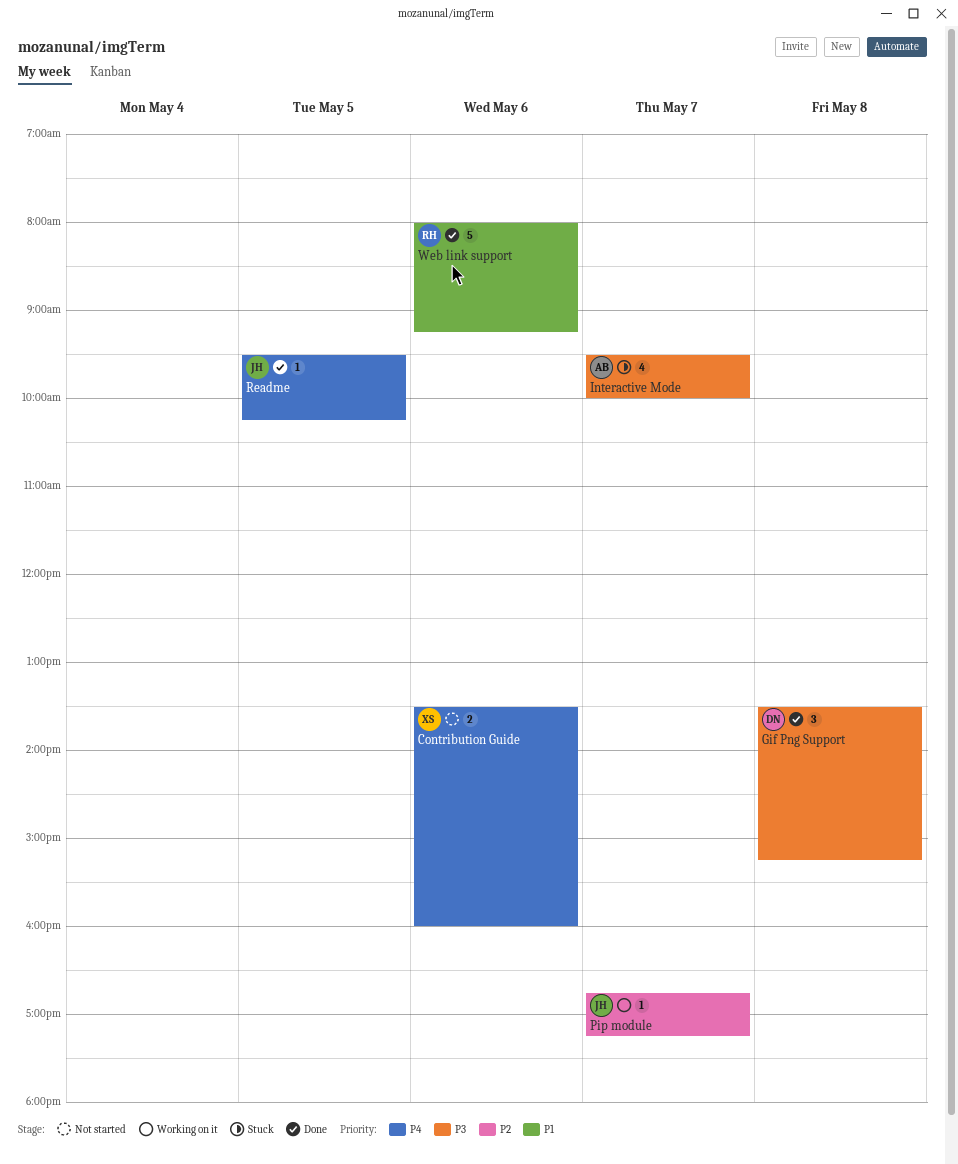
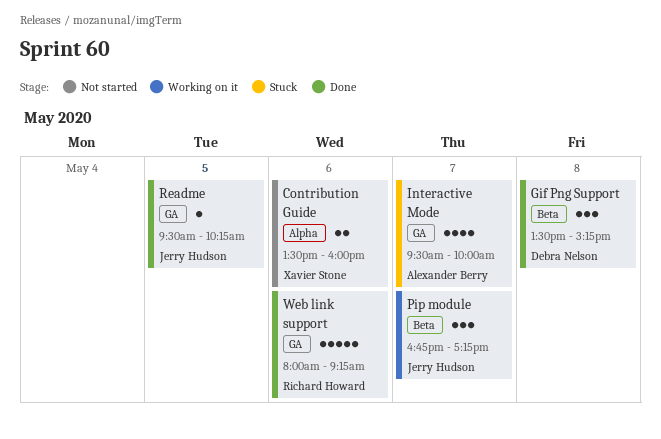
Pip module, estimate: 1 -> 3

